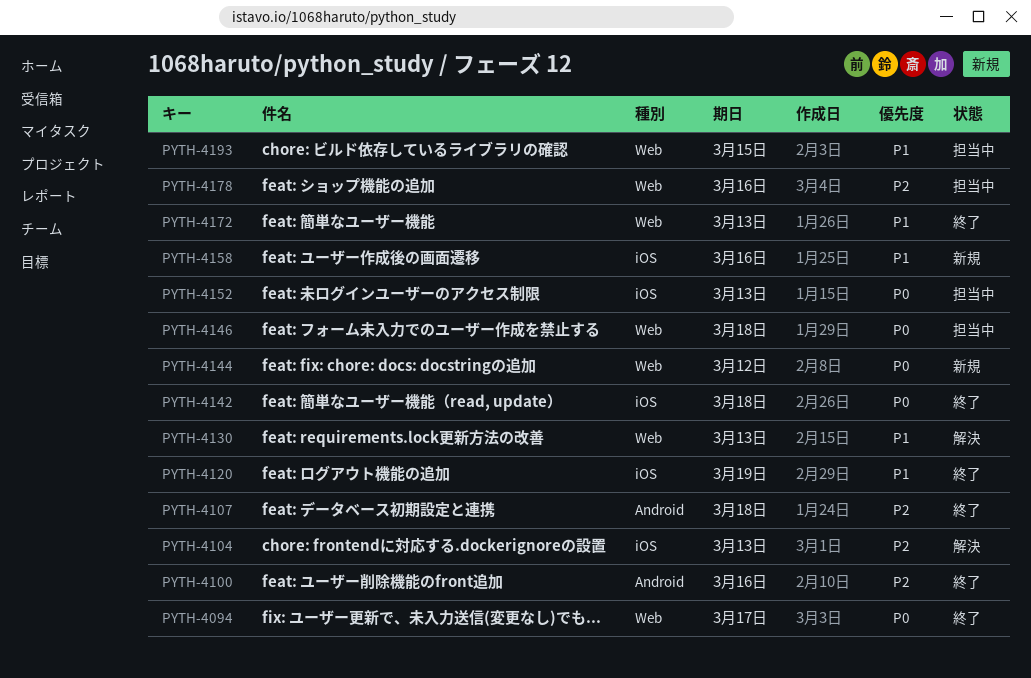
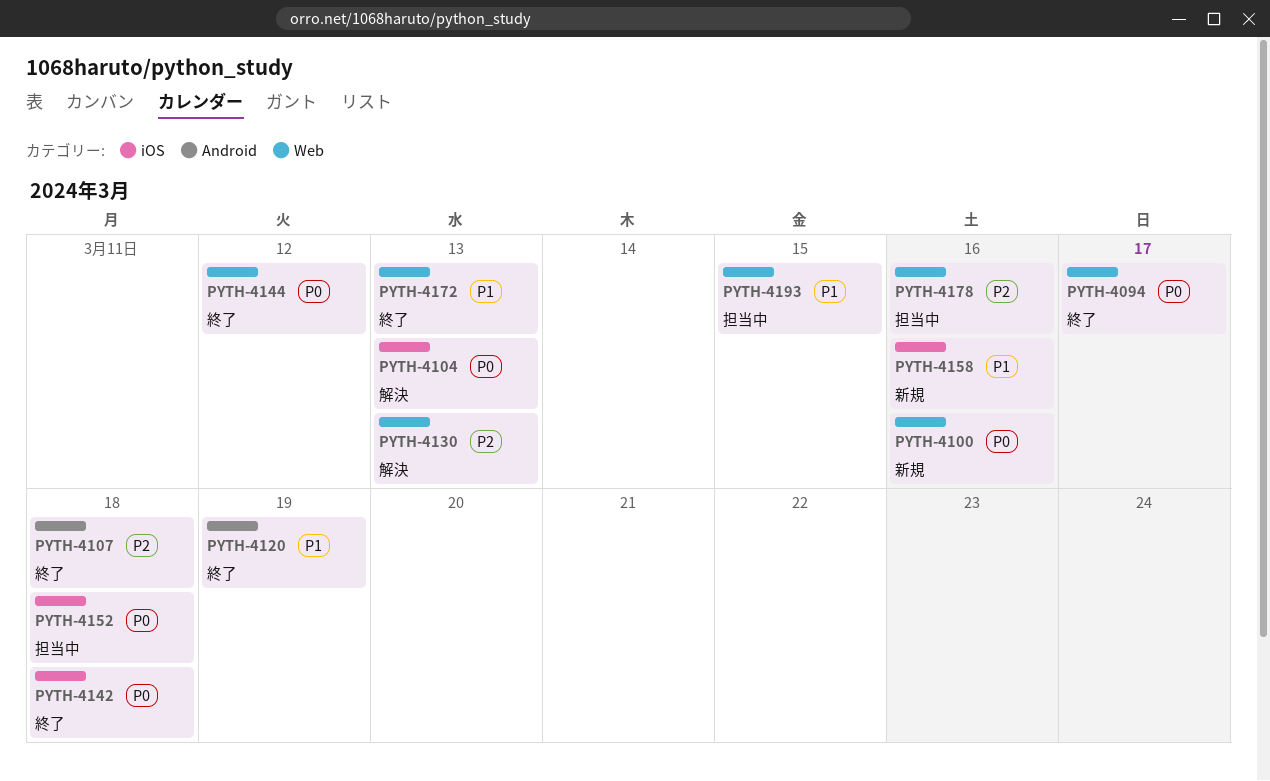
PYTH-4100, status: 終了 -> 新規
PYTH-4100, priority: P2 -> P0
PYTH-4100, label: Android -> Web
PYTH-4104, priority: P2 -> P0
PYTH-4120, label: iOS -> Android
PYTH-4130, priority: P1 -> P2
PYTH-4144, status: 新規 -> 終了
PYTH-4146: present -> none
PYTH-4152, due: Mar 13 -> Mar 18

